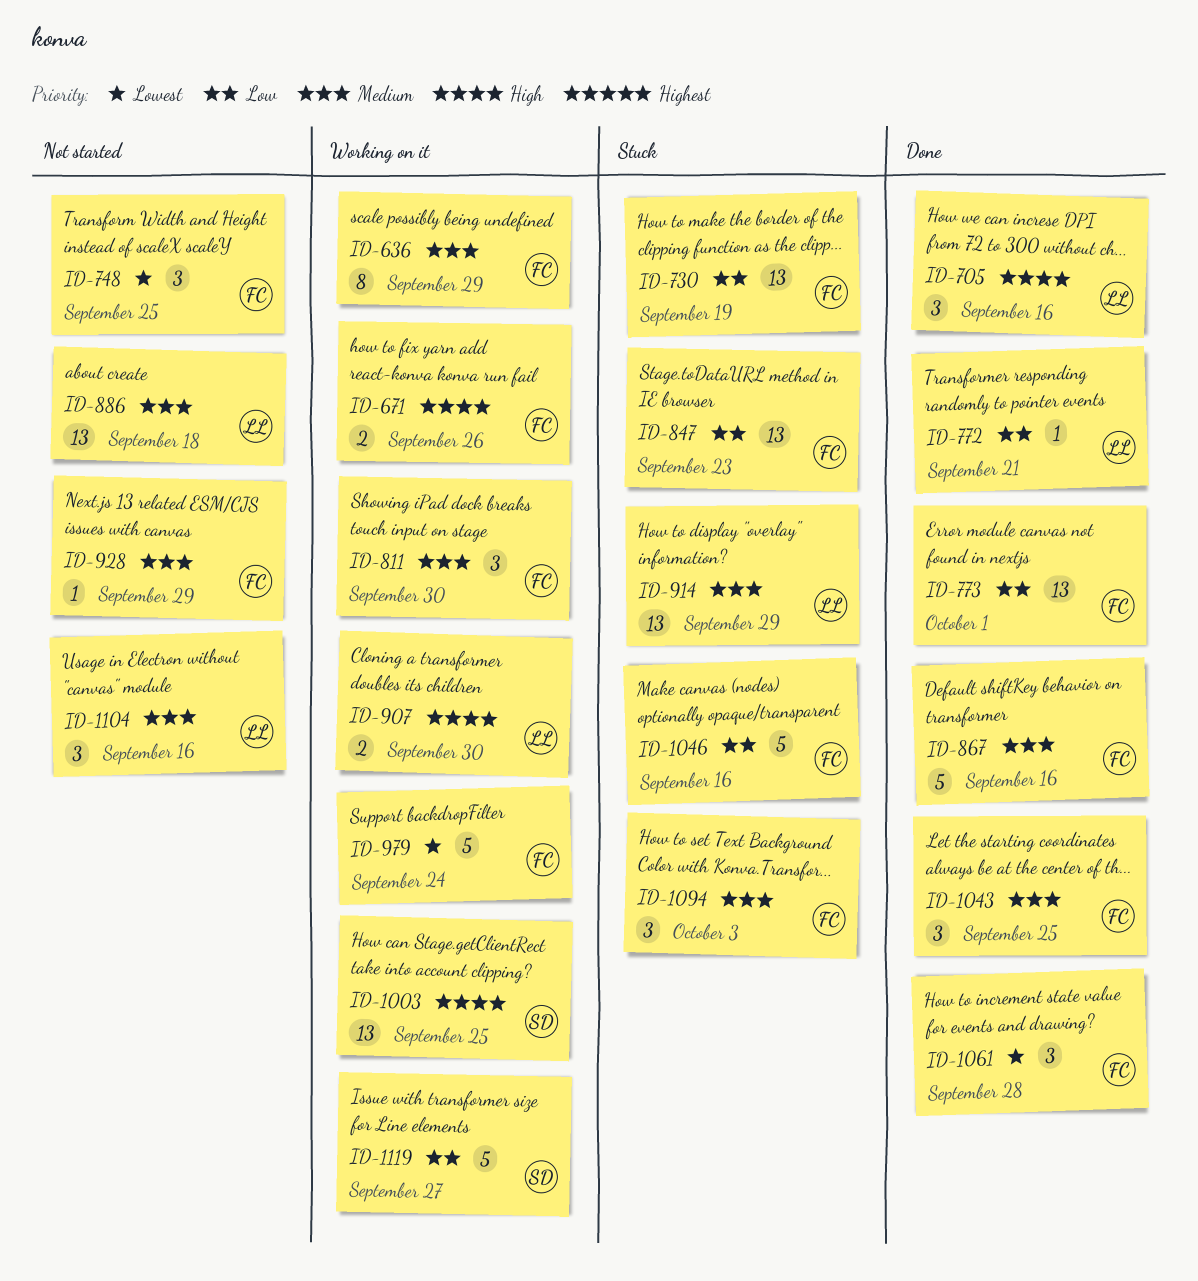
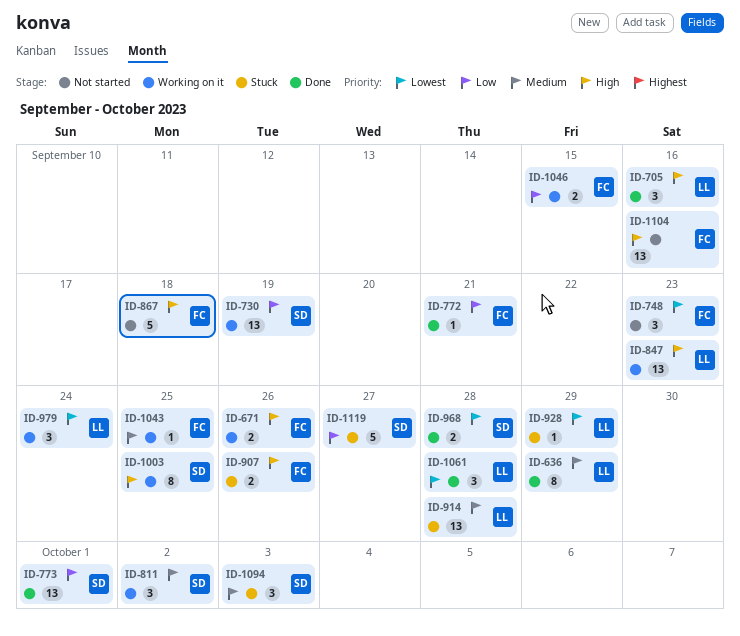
ID-636, status: Working on it -> Done
ID-636, owner: FC -> LL
ID-730, status: Stuck -> Working on it
ID-730, owner: FC -> SD
ID-748, due: Sep 25 -> Sep 23
ID-772, owner: LL -> FC
ID-773, owner: FC -> SD
ID-811, owner: FC -> SD
ID-811, due: Sep 30 -> Oct 2
ID-847, status: Stuck -> Working on it
ID-847, owner: FC -> LL
ID-847, priority: Low -> High
ID-867, status: Done -> Not started
ID-867, priority: Medium -> High
ID-867, due: Sep 16 -> Sep 18
ID-886: present -> none
ID-907, status: Working on it -> Stuck
ID-907, owner: LL -> FC
ID-907, due: Sep 30 -> Sep 26
ID-914, due: Sep 29 -> Sep 28
ID-928, status: Not started -> Stuck
ID-928, owner: FC -> LL
ID-928, priority: Medium -> Lowest
ID-968: none -> present
ID-979, owner: FC -> LL
ID-979, estimate: 5 -> 3
ID-1003, estimate: 13 -> 8
ID-1043, status: Done -> Working on it
ID-1043, estimate: 3 -> 1
ID-1046, status: Stuck -> Working on it
ID-1046, estimate: 5 -> 2
ID-1046, due: Sep 16 -> Sep 15
ID-1061, owner: FC -> LL
ID-1094, owner: FC -> SD
ID-1104, owner: LL -> FC
ID-1104, priority: Medium -> High
ID-1104, estimate: 3 -> 13
ID-1119, status: Working on it -> Stuck

